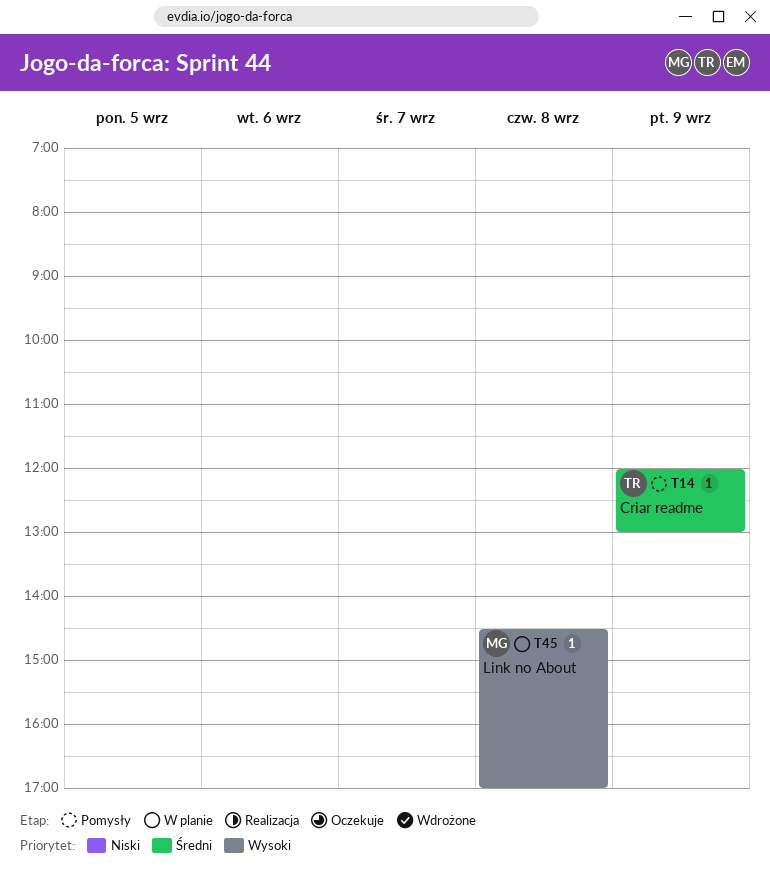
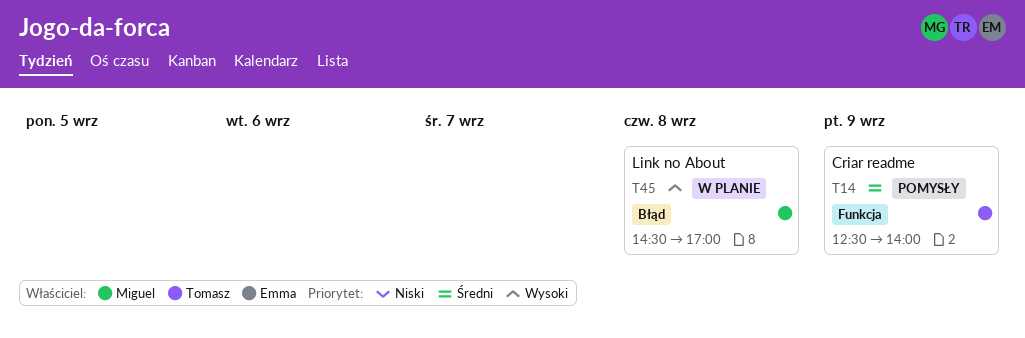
T14, begins: 12:00 -> 12:30
T14, ends: 13:00 -> 14:00

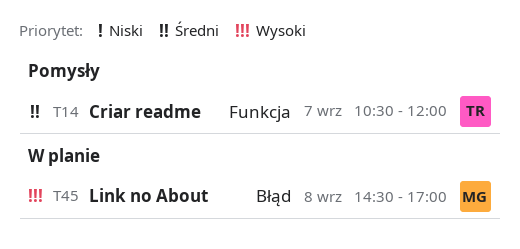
T14, day: Sep 9 -> Sep 7
T14, begins: 12:30 -> 10:30
T14, ends: 14:00 -> 12:00

